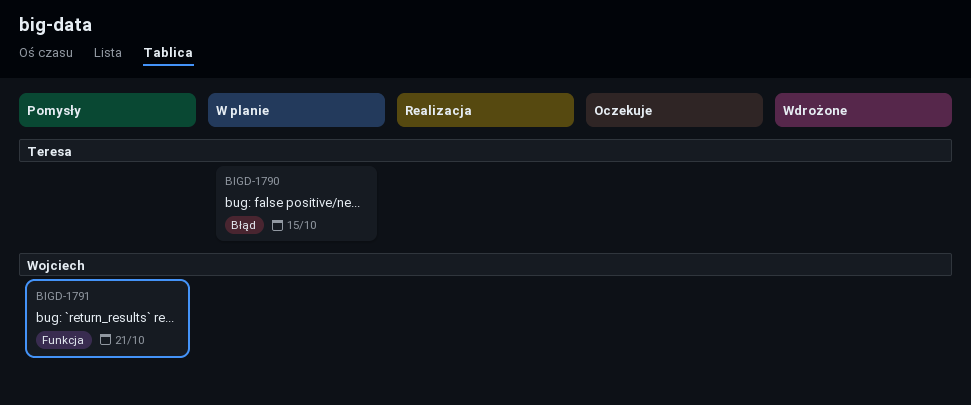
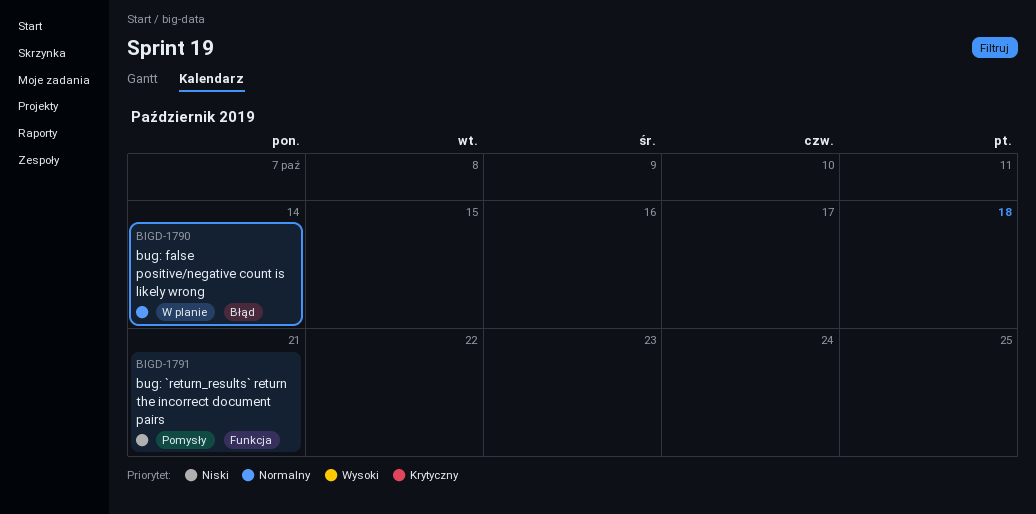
BIGD-1790, due: Oct 15 -> Oct 14

